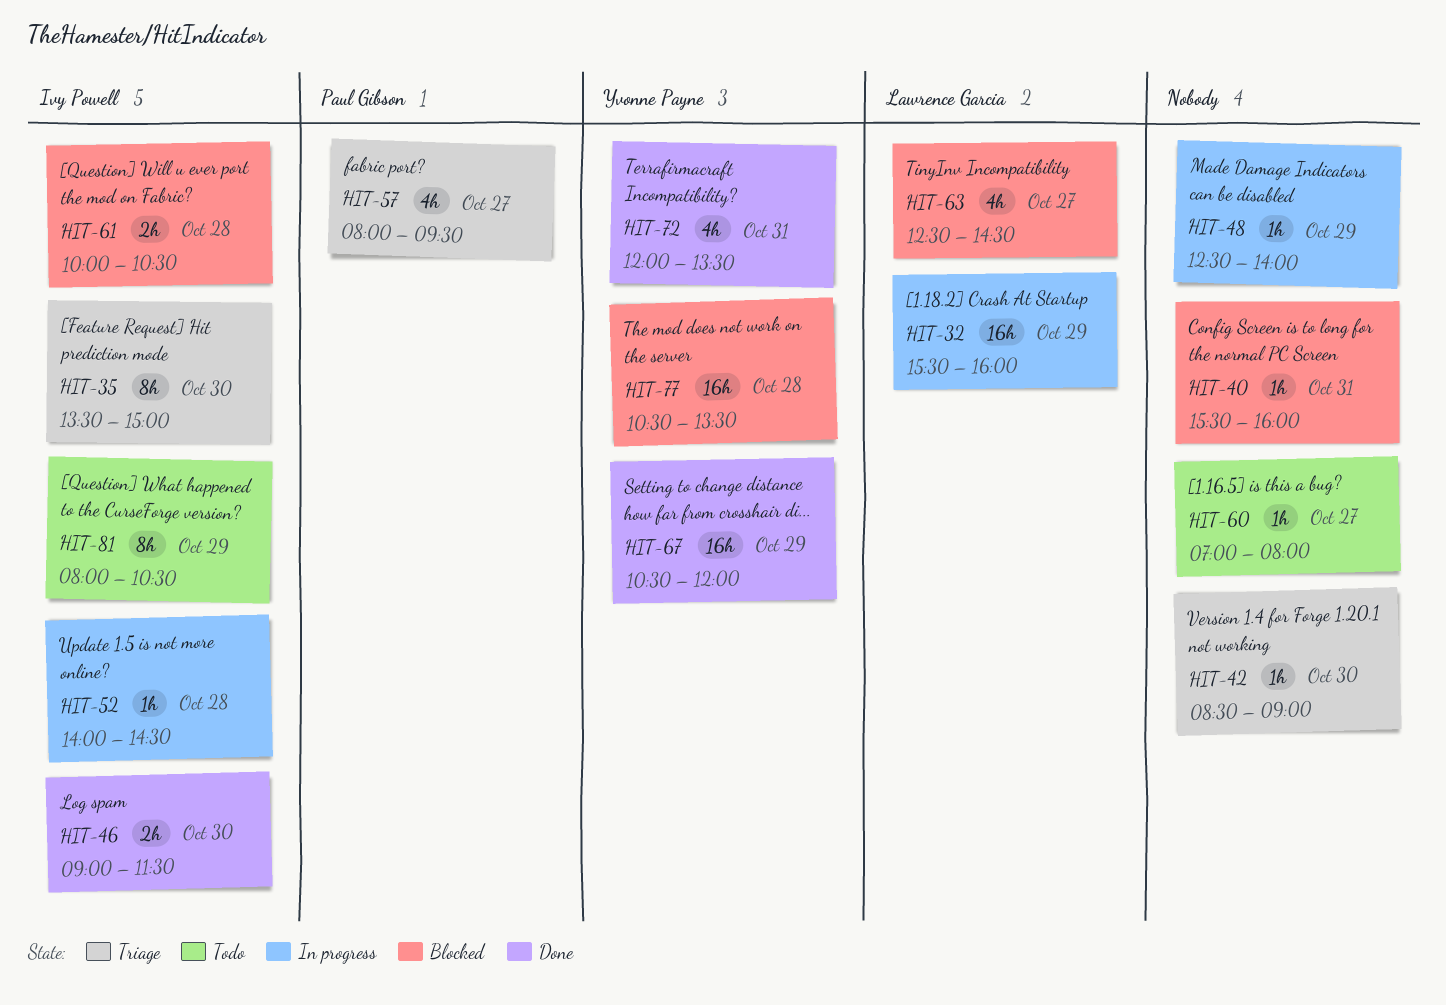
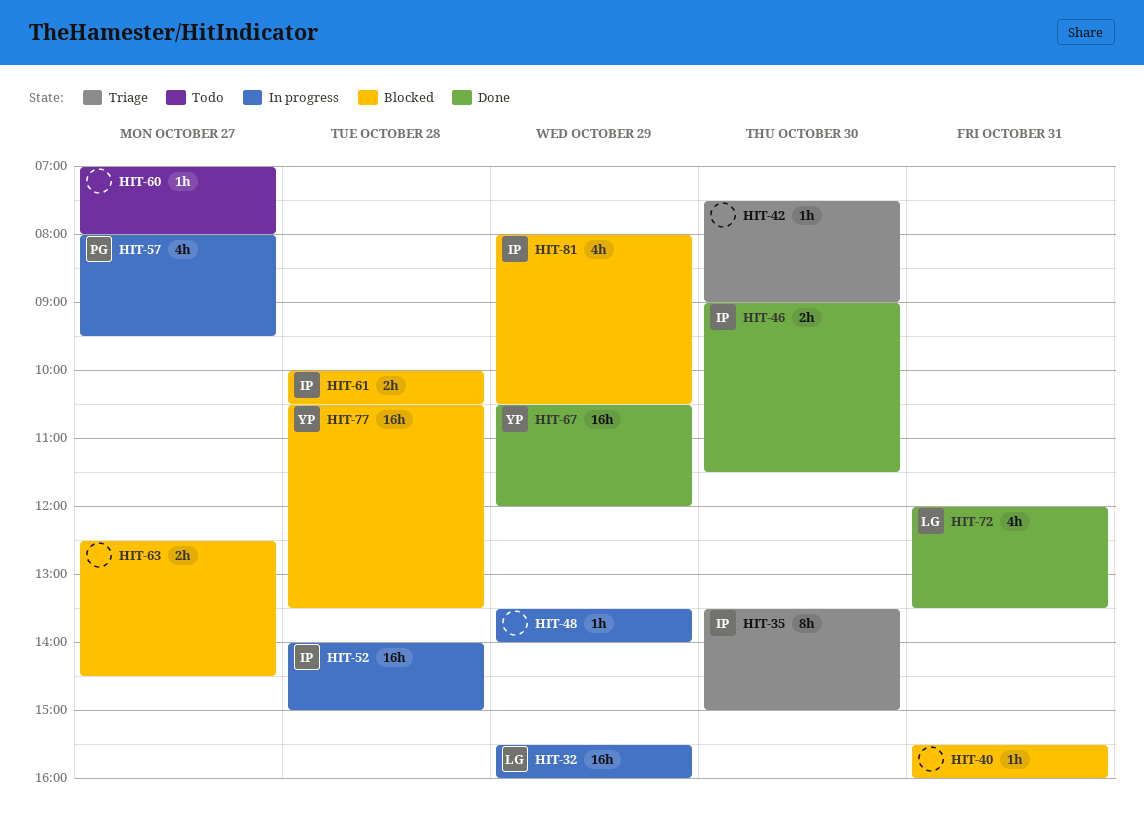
HIT-42, begins: 08:30 -> 07:30
HIT-48, begins: 12:30 -> 13:30
HIT-52, estimate: 1h -> 16h
HIT-52, ends: 14:30 -> 15:00
HIT-57, status: Triage -> In progress
HIT-63, owner: Lawrence Garcia -> none
HIT-63, estimate: 4h -> 2h
HIT-72, owner: Yvonne Payne -> Lawrence Garcia
HIT-81, status: Todo -> Blocked
HIT-81, estimate: 8h -> 4h

